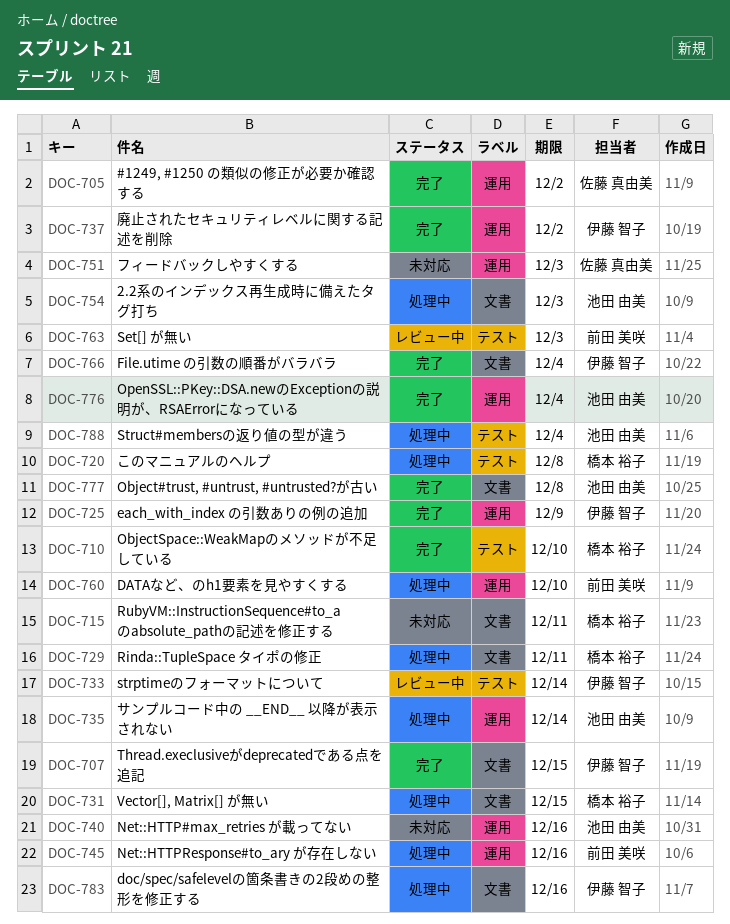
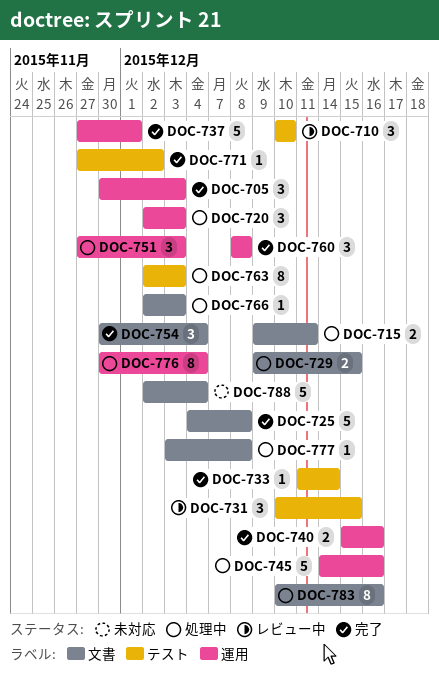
DOC-705, due: Dec 2 -> Dec 3
DOC-707: present -> none
DOC-710, status: 完了 -> レビュー中
DOC-715, status: 未対応 -> 処理中
DOC-720, label: テスト -> 運用
DOC-720, due: Dec 8 -> Dec 3
DOC-725, label: 運用 -> 文書
DOC-725, due: Dec 9 -> Dec 8
DOC-729, due: Dec 11 -> Dec 15
DOC-731, status: 処理中 -> レビュー中
DOC-731, label: 文書 -> テスト
DOC-733, status: レビュー中 -> 完了
DOC-735: present -> none
DOC-737, due: Dec 2 -> Dec 1
DOC-740, status: 未対応 -> 完了
DOC-751, status: 未対応 -> 処理中
DOC-754, status: 処理中 -> 完了
DOC-754, due: Dec 3 -> Dec 4
DOC-760, status: 処理中 -> 完了
DOC-760, due: Dec 10 -> Dec 8
DOC-763, status: レビュー中 -> 処理中
DOC-766, status: 完了 -> 処理中
DOC-766, due: Dec 4 -> Dec 3
DOC-771: none -> present
DOC-776, status: 完了 -> 処理中
DOC-777, status: 完了 -> 処理中
DOC-788, status: 処理中 -> 未対応
DOC-788, label: テスト -> 文書

